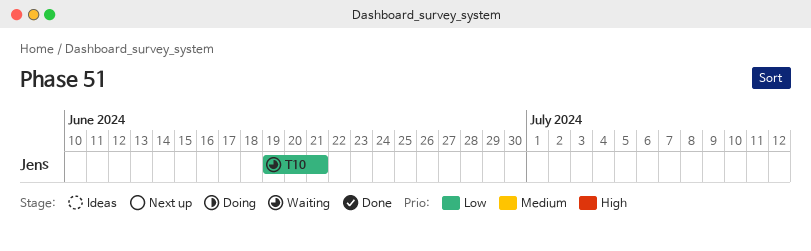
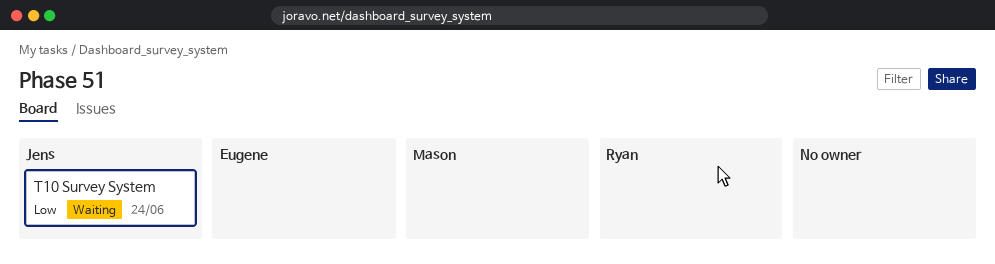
T10, due: Jun 21 -> Jun 24

